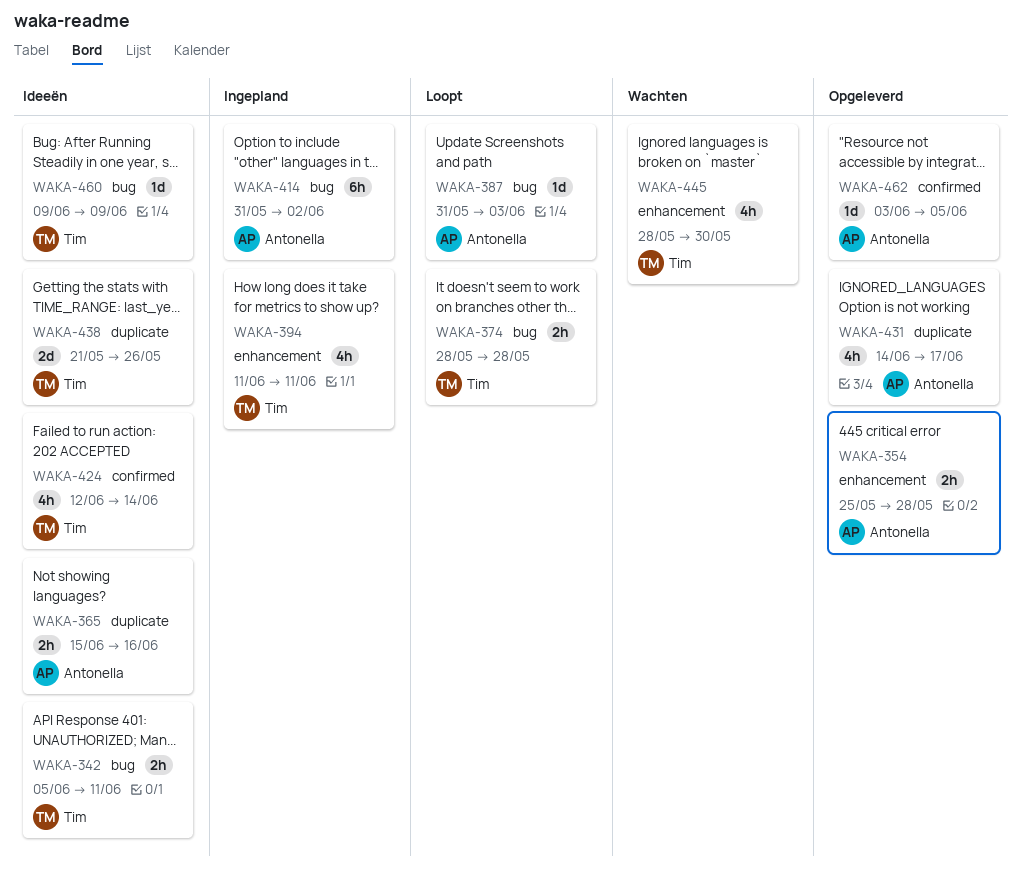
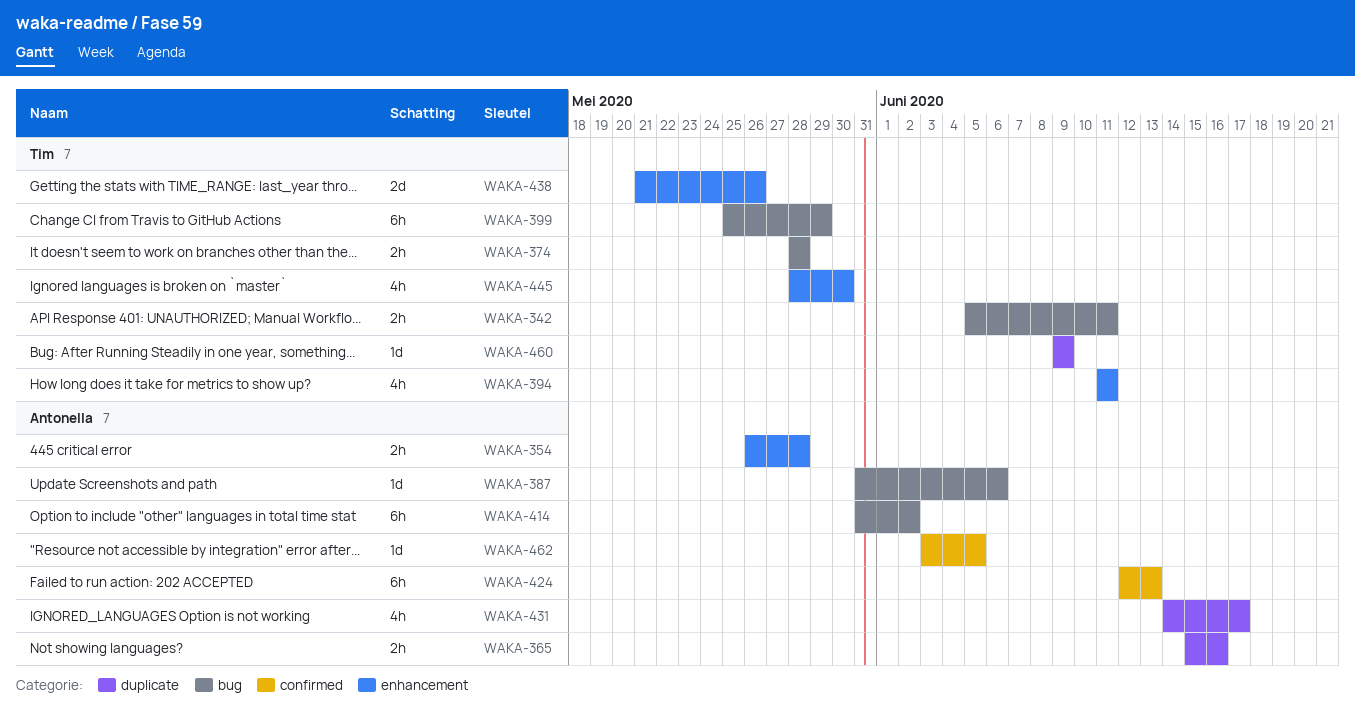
WAKA-354, start: May 25 -> May 26
WAKA-387, due: Jun 3 -> Jun 6
WAKA-399: none -> present
WAKA-424, owner: Tim -> Antonella
WAKA-424, estimate: 4h -> 6h
WAKA-424, due: Jun 14 -> Jun 13
WAKA-438, label: duplicate -> enhancement
WAKA-460, label: bug -> duplicate

